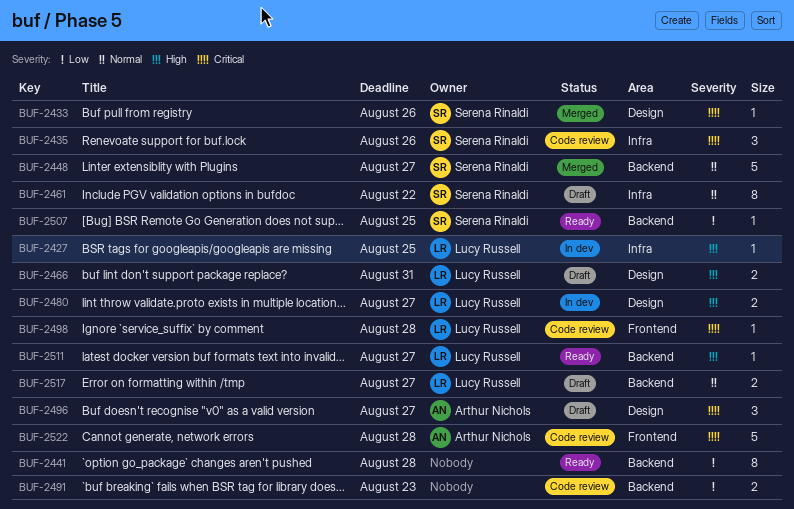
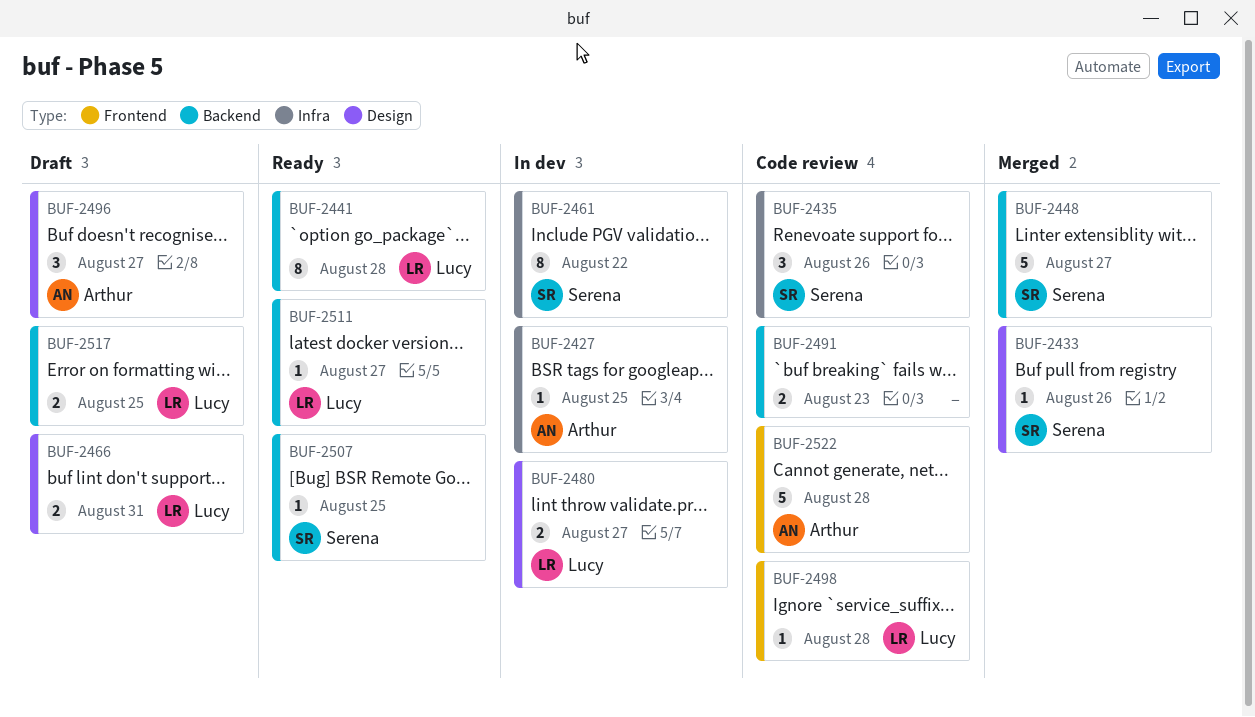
BUF-2427, owner: Lucy Russell -> Arthur Nichols
BUF-2441, owner: none -> Lucy Russell
BUF-2461, status: Draft -> In dev
BUF-2517, due: Aug 27 -> Aug 25

